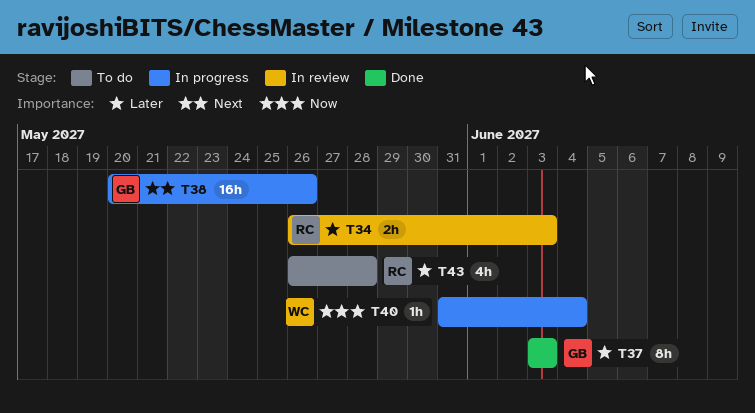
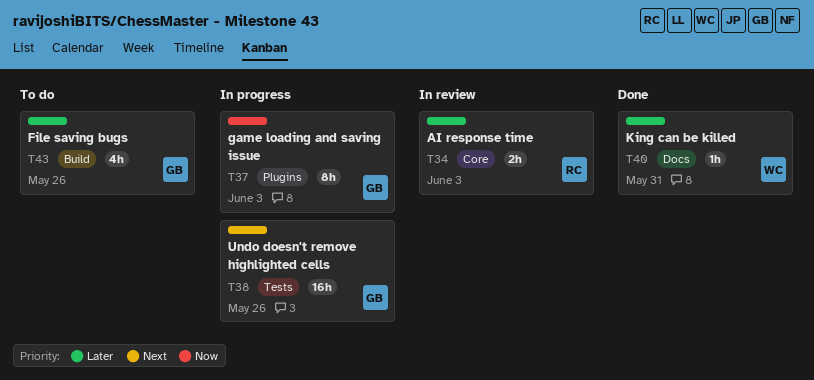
T37, status: Done -> In progress
T37, priority: Later -> Now
T40, status: In progress -> Done
T40, priority: Now -> Later
T40, due: Jun 4 -> May 31
T43, owner: RC -> GB
T43, due: May 28 -> May 26

